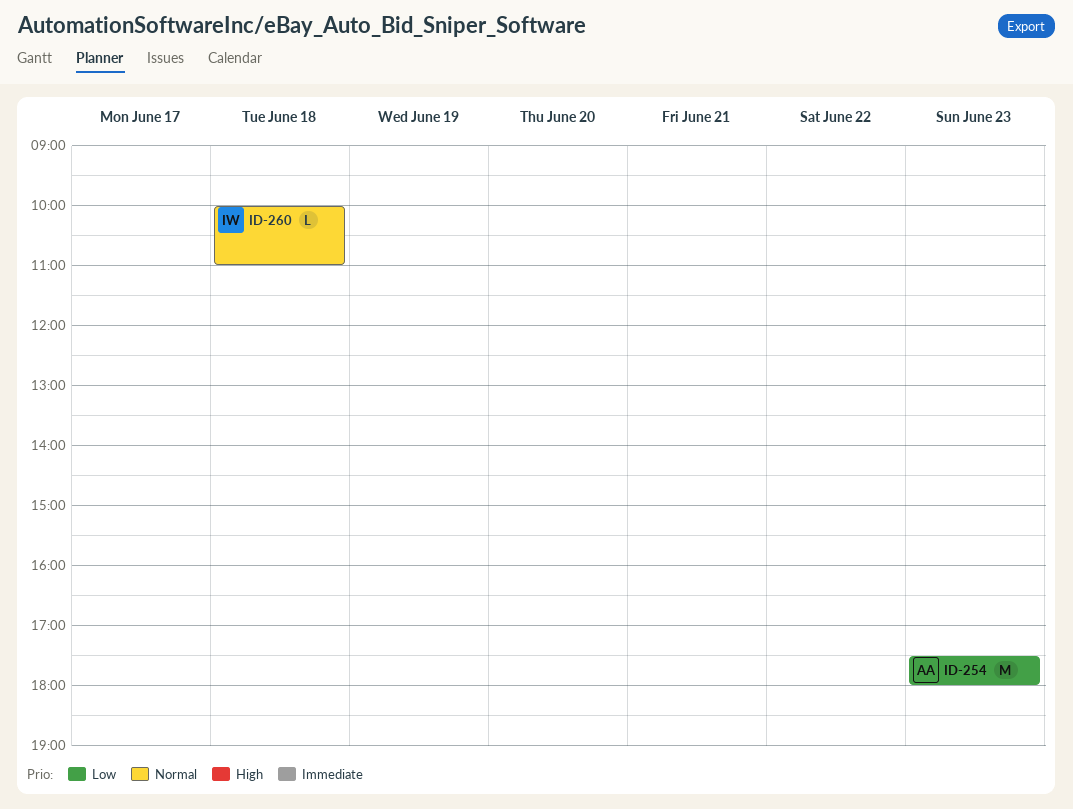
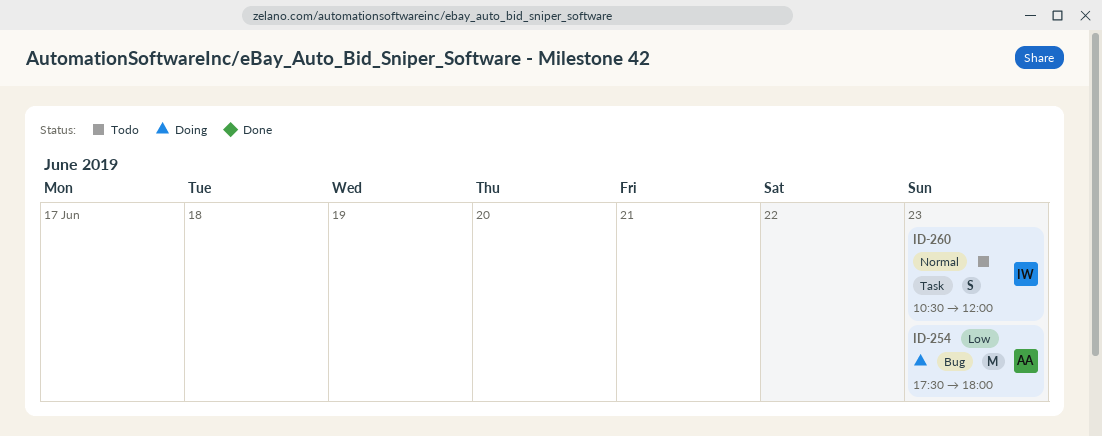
ID-260, estimate: L -> S
ID-260, day: Jun 18 -> Jun 23
ID-260, begins: 10:00 -> 10:30
ID-260, ends: 11:00 -> 12:00

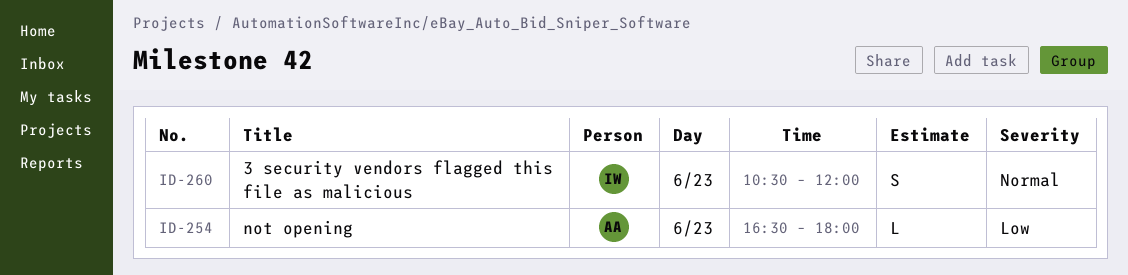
ID-254, estimate: M -> L
ID-254, begins: 17:30 -> 16:30

